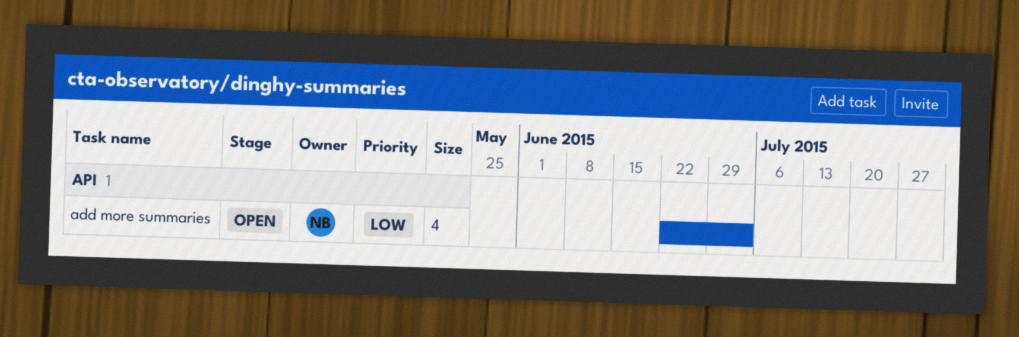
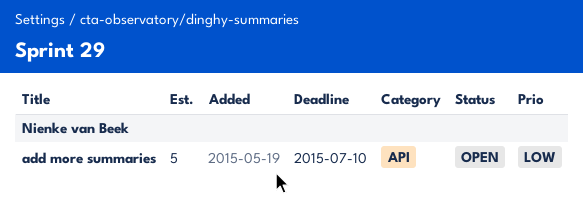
add more summaries, estimate: 4 -> 5
add more summaries, due: Jul 3 -> Jul 10

